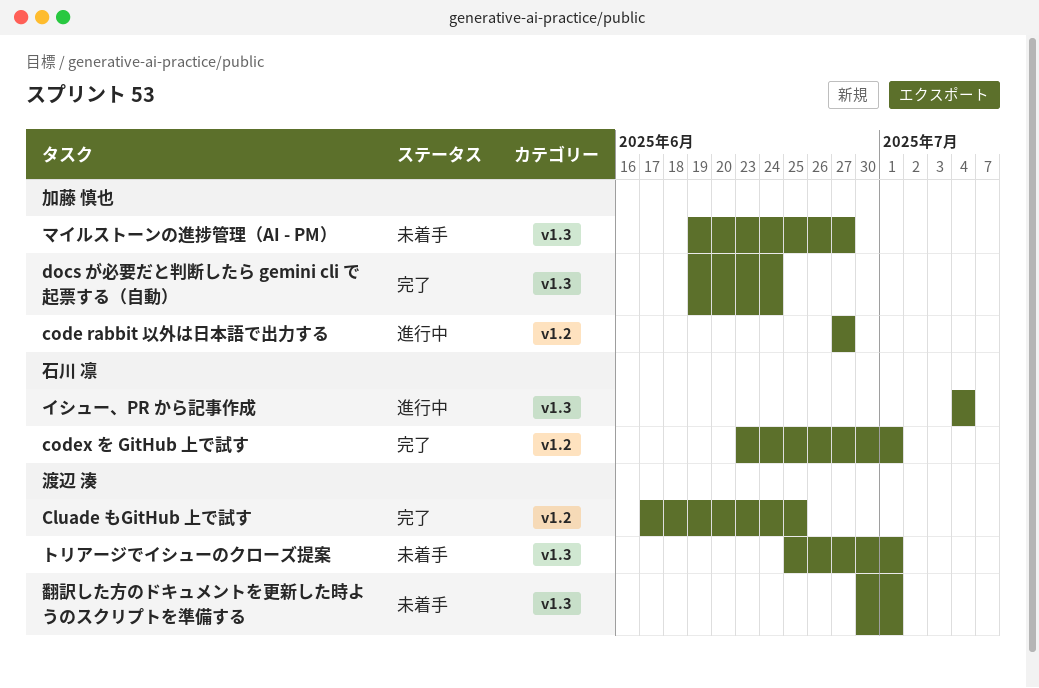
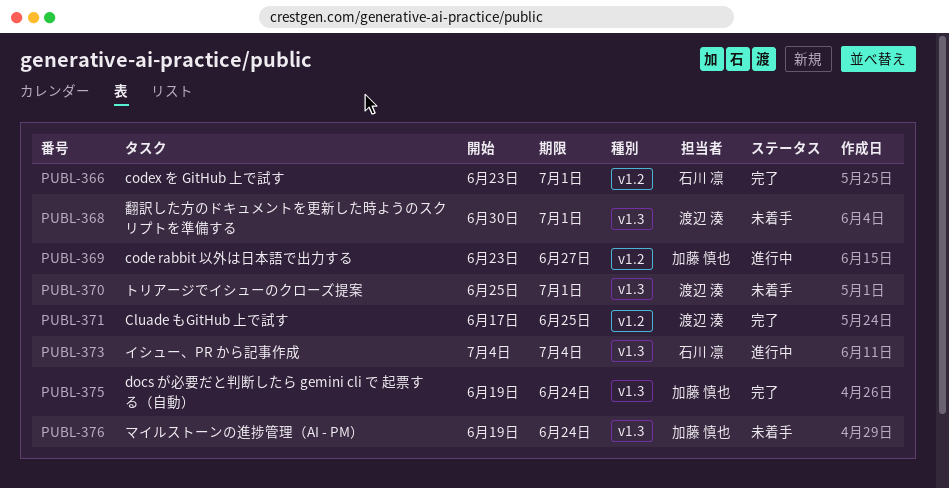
code rabbit 以外は日本語で出力する, start: Jun 27 -> Jun 23
マイルストーンの進捗管理（AI - PM）, due: Jun 27 -> Jun 24

